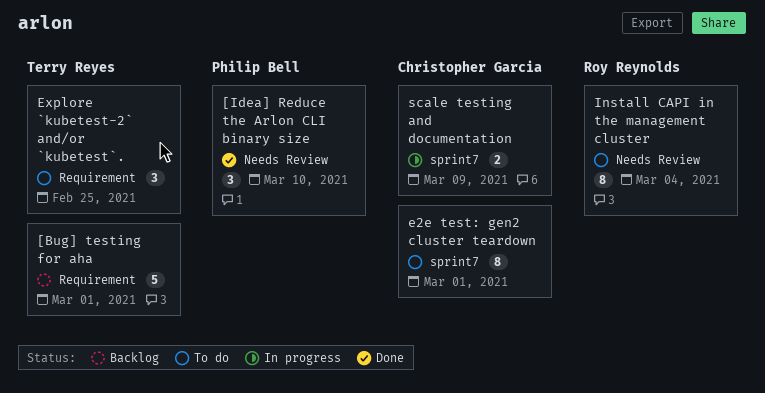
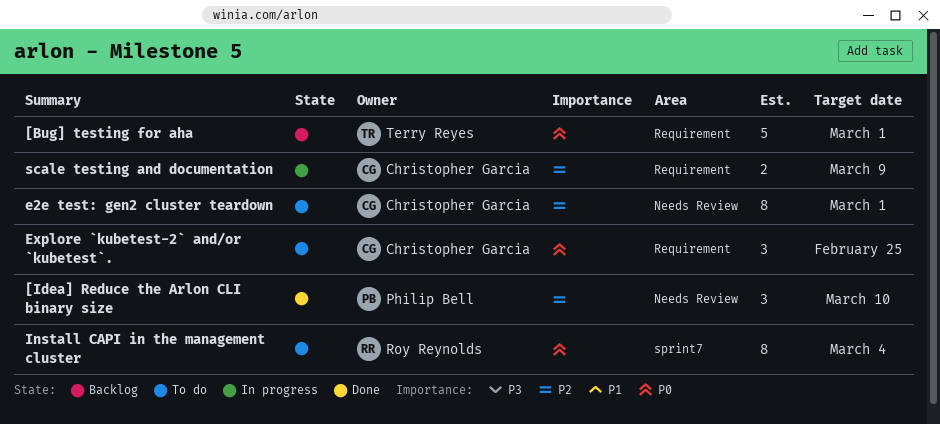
e2e test: gen2 cluster teardown, label: sprint7 -> Needs Review
Explore `kubetest-2` and/or `kubetest`., owner: Terry Reyes -> Christopher Garcia
Install CAPI in the management cluster, label: Needs Review -> sprint7
scale testing and documentation, label: sprint7 -> Requirement

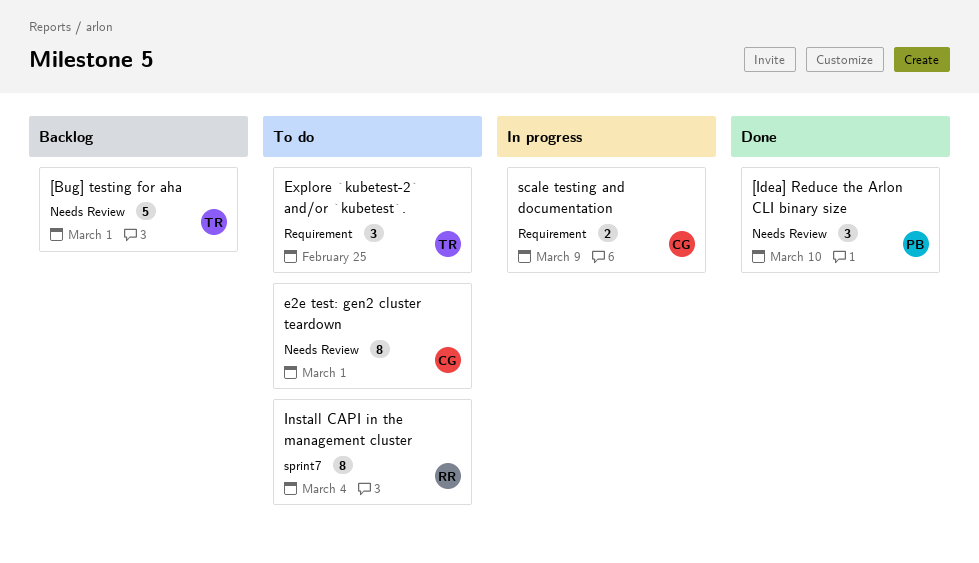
[Bug] testing for aha, label: Requirement -> Needs Review
Explore `kubetest-2` and/or `kubetest`., owner: Christopher Garcia -> Terry Reyes

